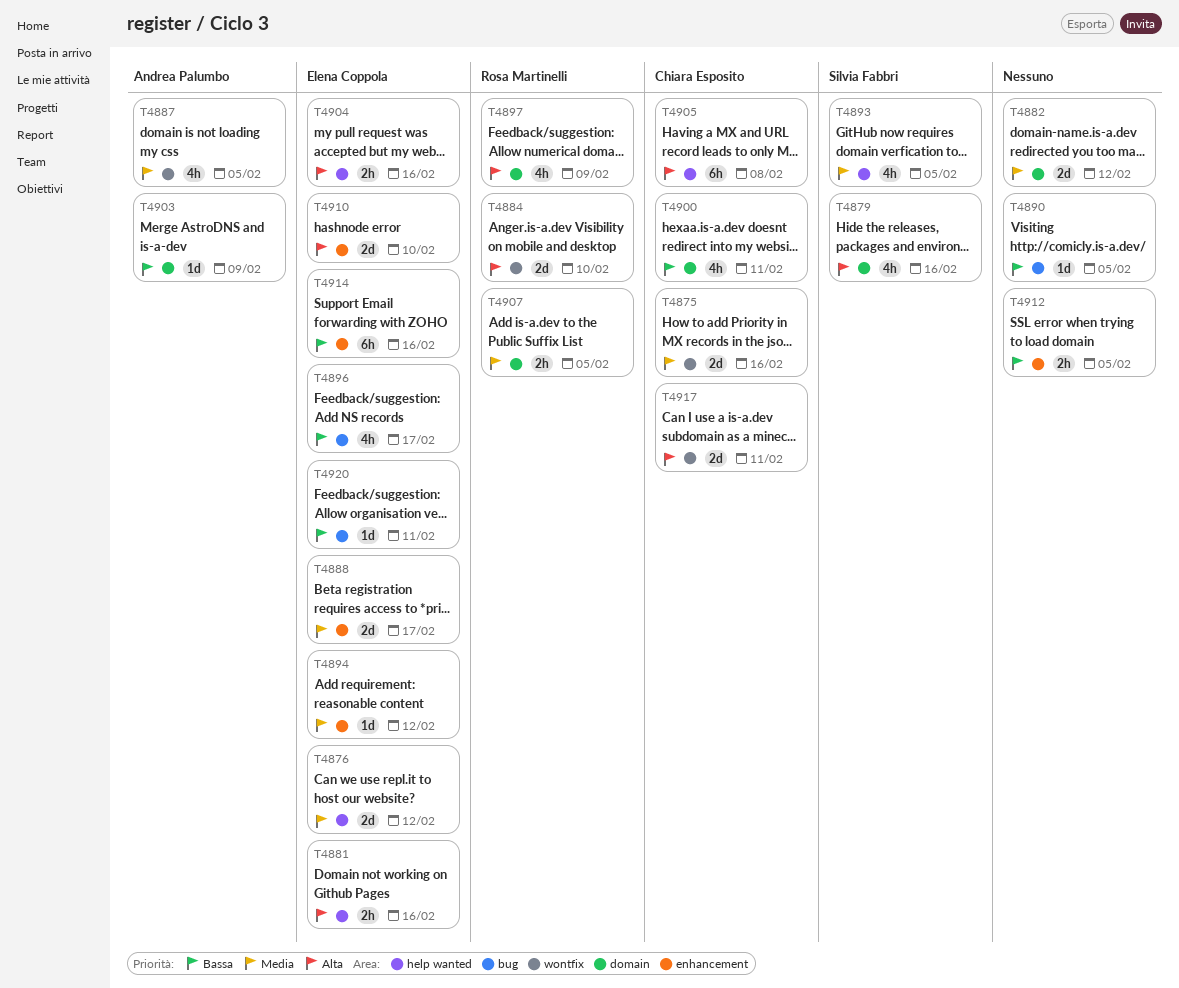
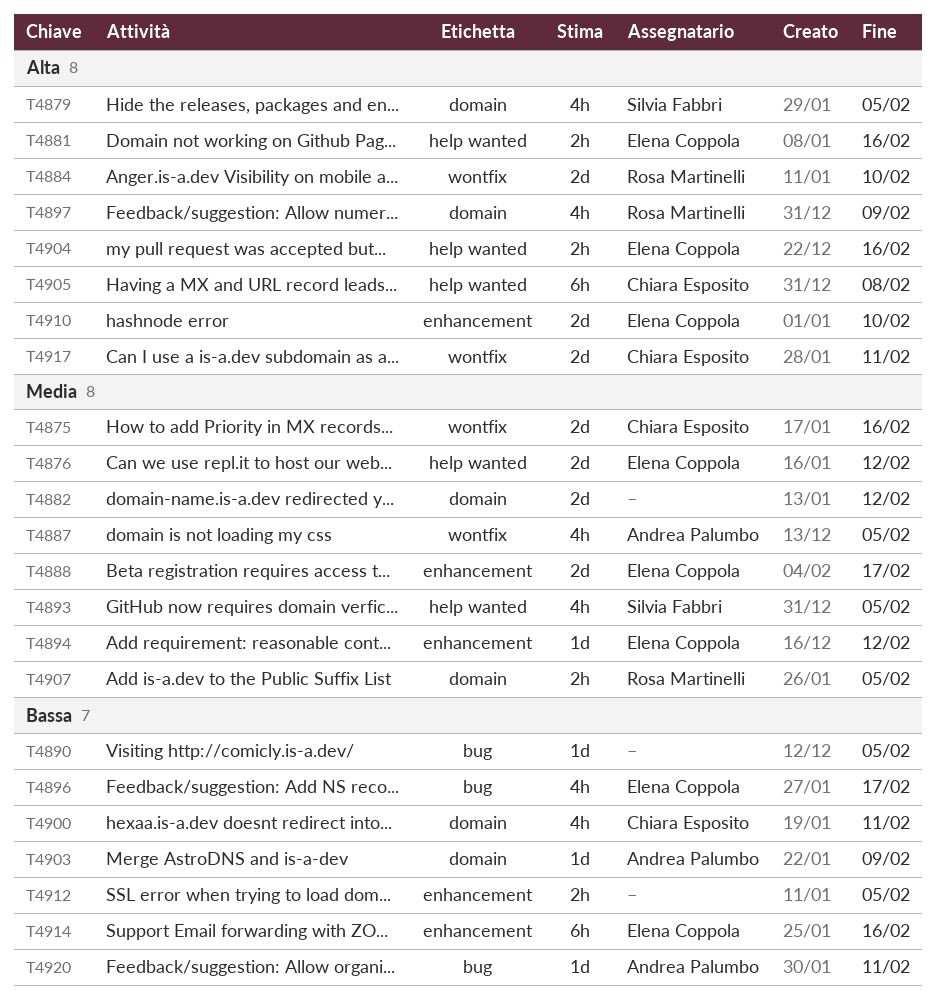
T4879, due: Feb 16 -> Feb 5
T4920, owner: Elena Coppola -> Andrea Palumbo

